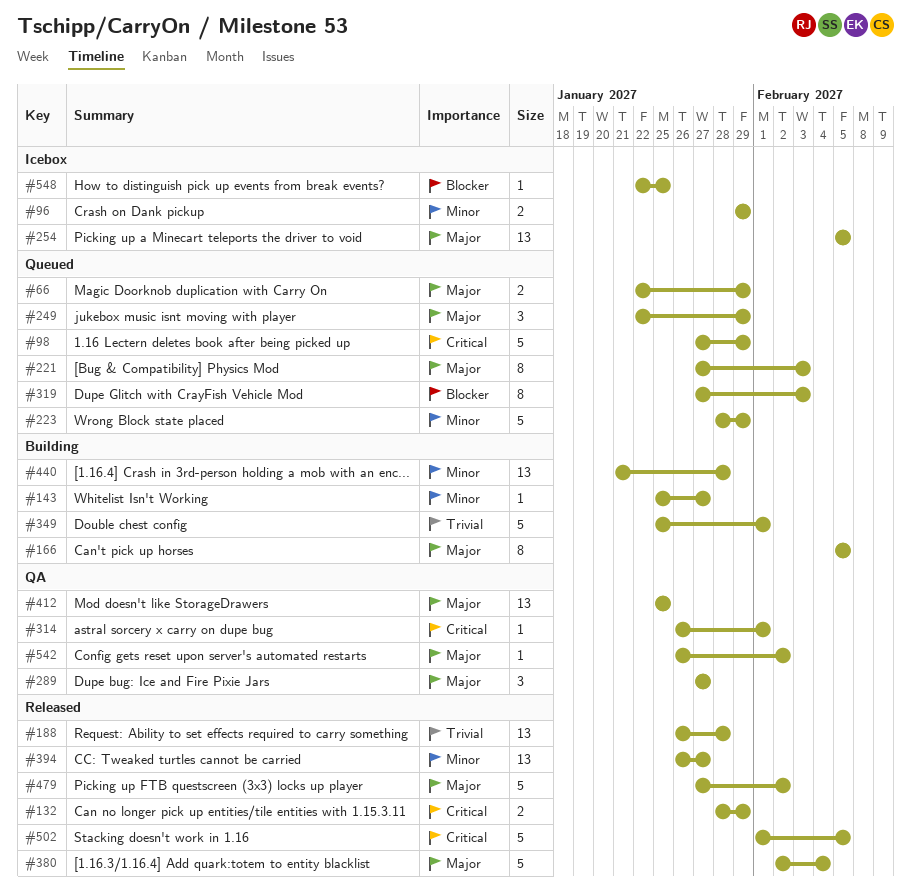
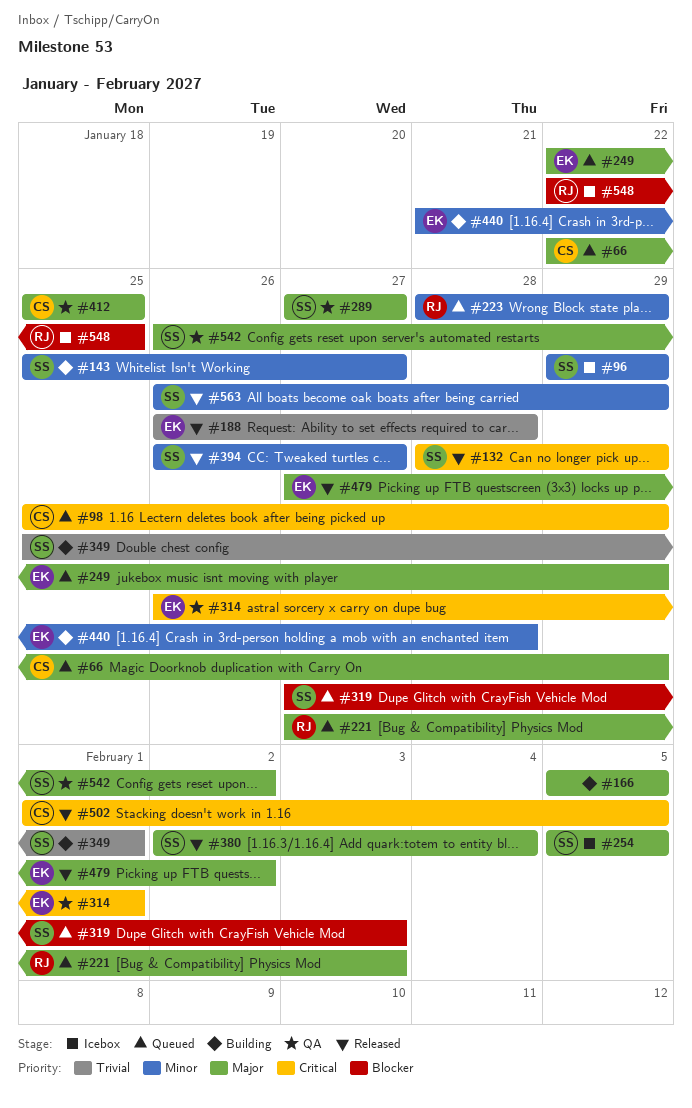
#98, start: Jan 27 -> Jan 25
#563: none -> present

